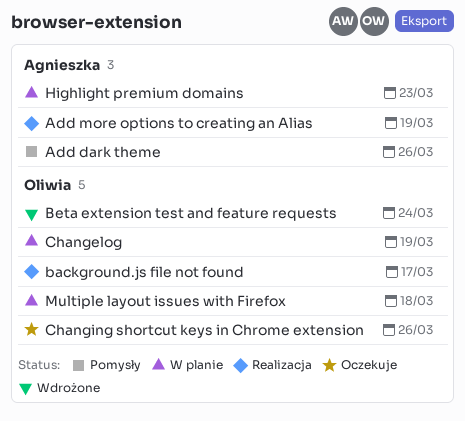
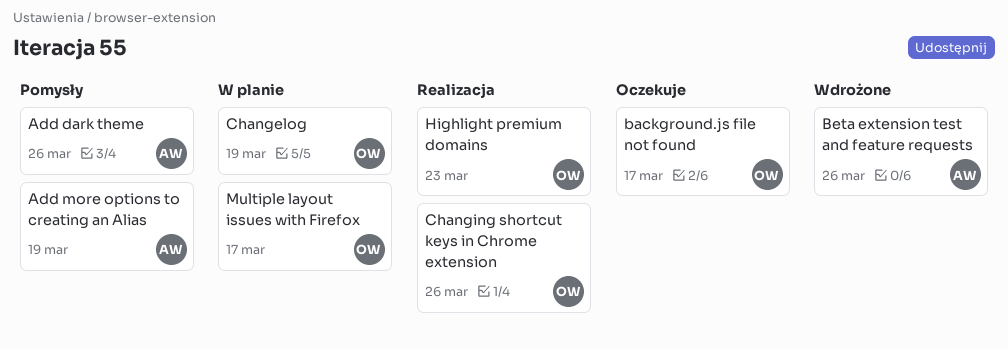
Add more options to creating an Alias, status: Realizacja -> Pomysły
background.js file not found, status: Realizacja -> Oczekuje
Beta extension test and feature requests, owner: Oliwia -> Agnieszka
Beta extension test and feature requests, due: Mar 24 -> Mar 26
Changing shortcut keys in Chrome extension, status: Oczekuje -> Realizacja
Highlight premium domains, status: W planie -> Realizacja
Highlight premium domains, owner: Agnieszka -> Oliwia
Multiple layout issues with Firefox, due: Mar 18 -> Mar 17

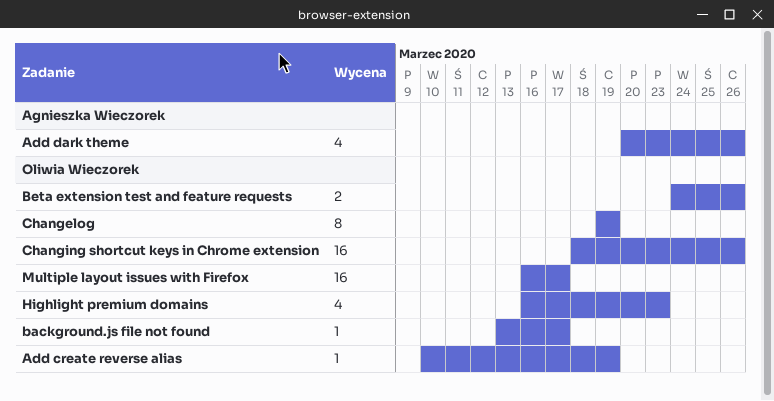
Add create reverse alias: none -> present
Add more options to creating an Alias: present -> none
Beta extension test and feature requests, owner: Agnieszka Wieczorek -> Oliwia Wieczorek

